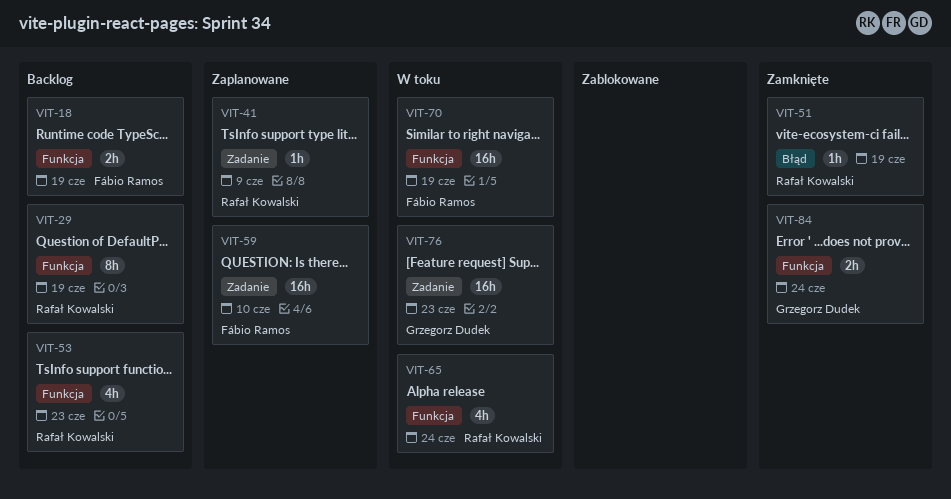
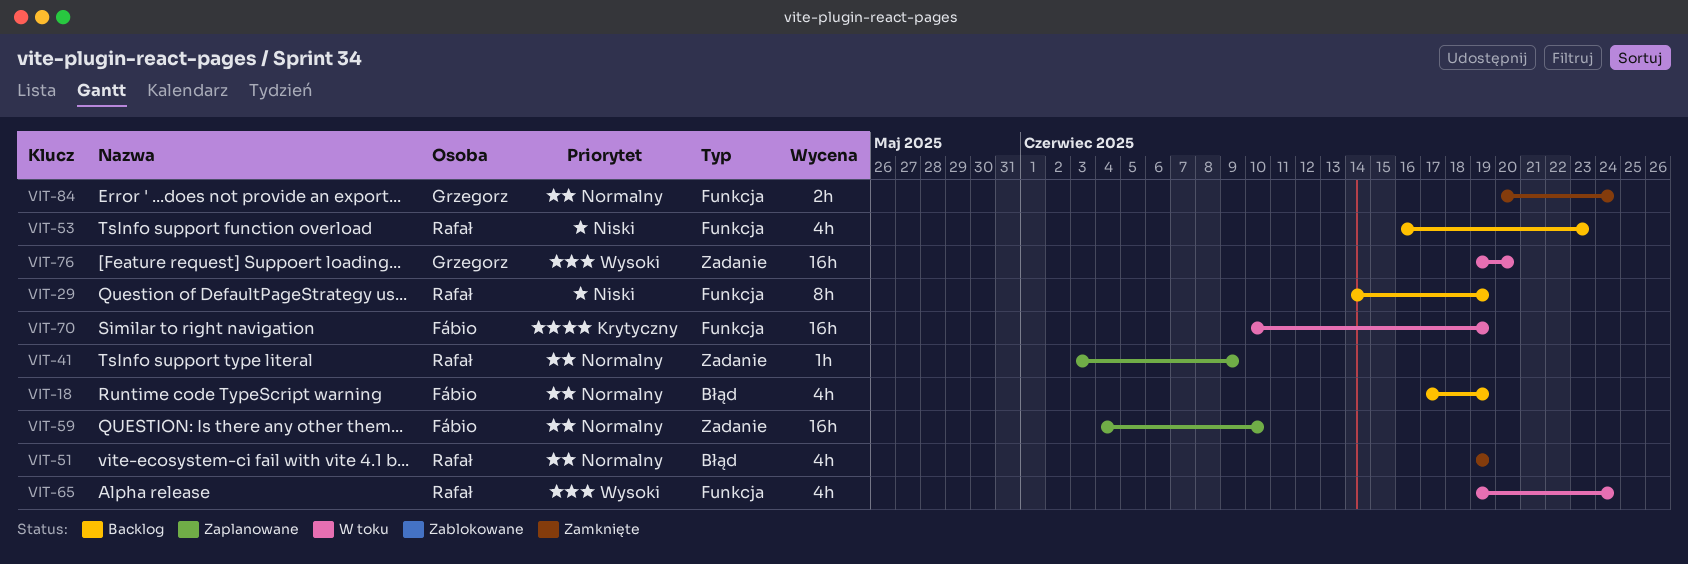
VIT-18, label: Funkcja -> Błąd
VIT-18, estimate: 2h -> 4h
VIT-51, estimate: 1h -> 4h
VIT-76, due: Jun 23 -> Jun 20

